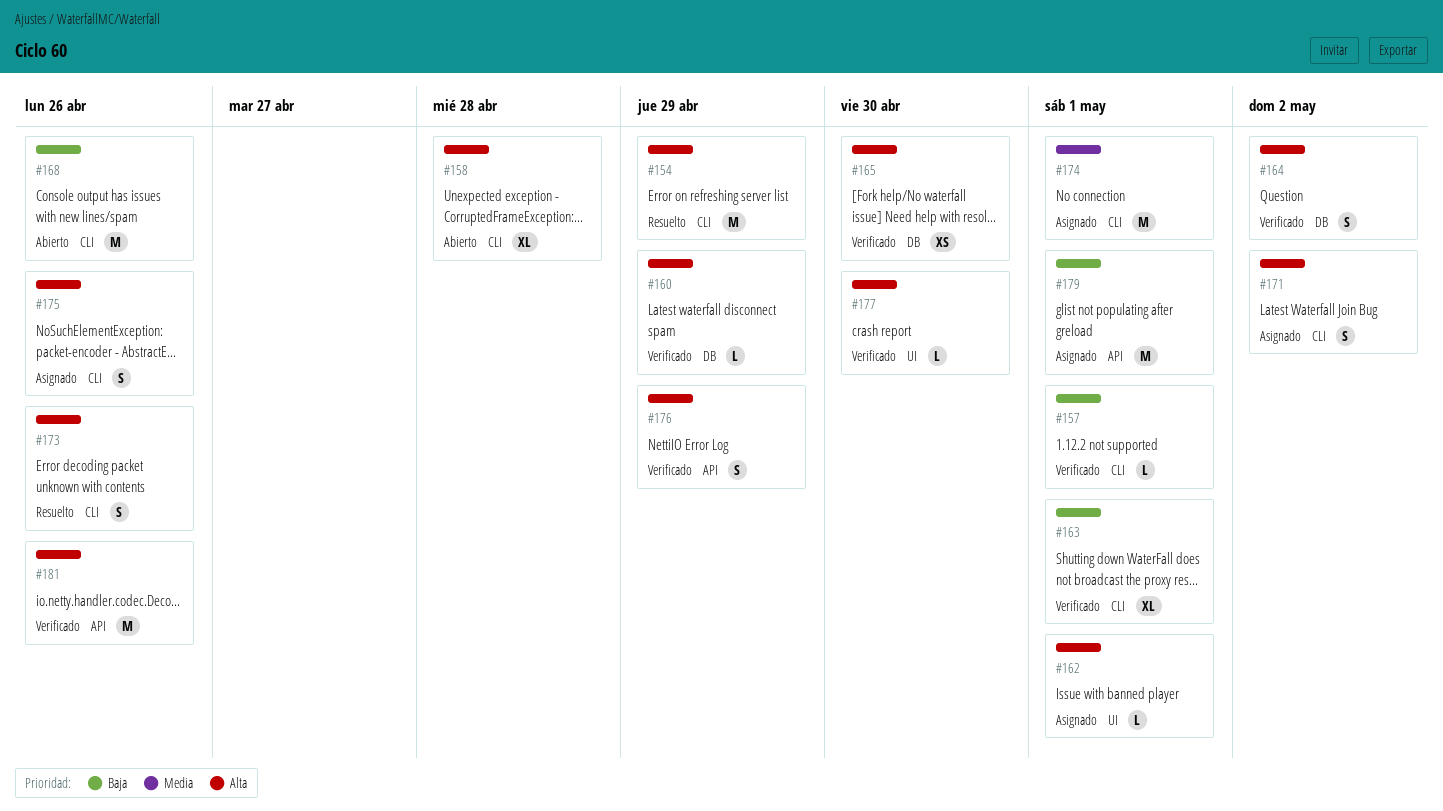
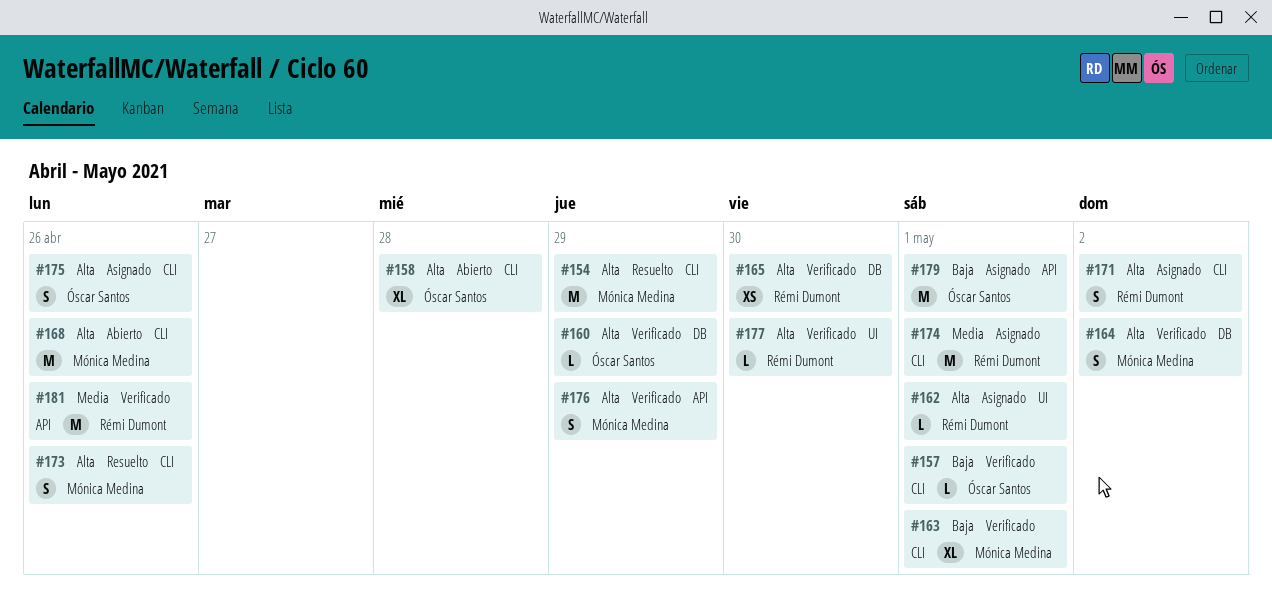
#168, priority: Baja -> Alta
#181, priority: Alta -> Media

